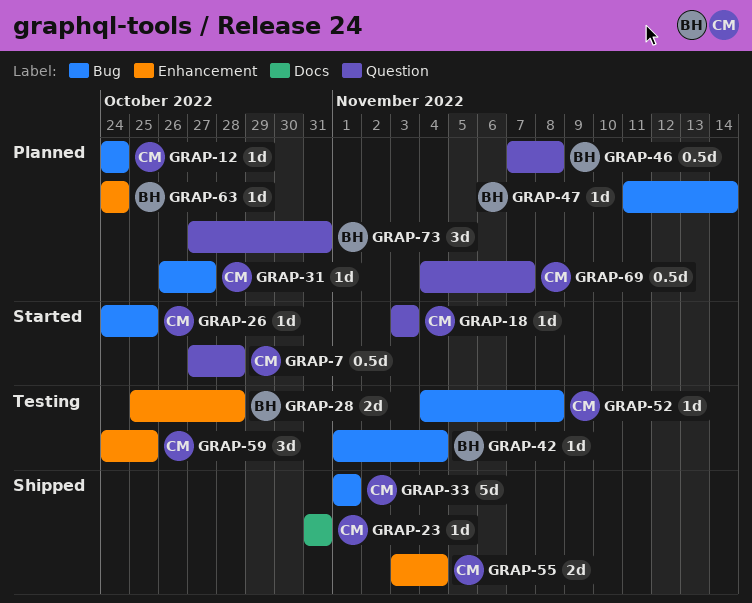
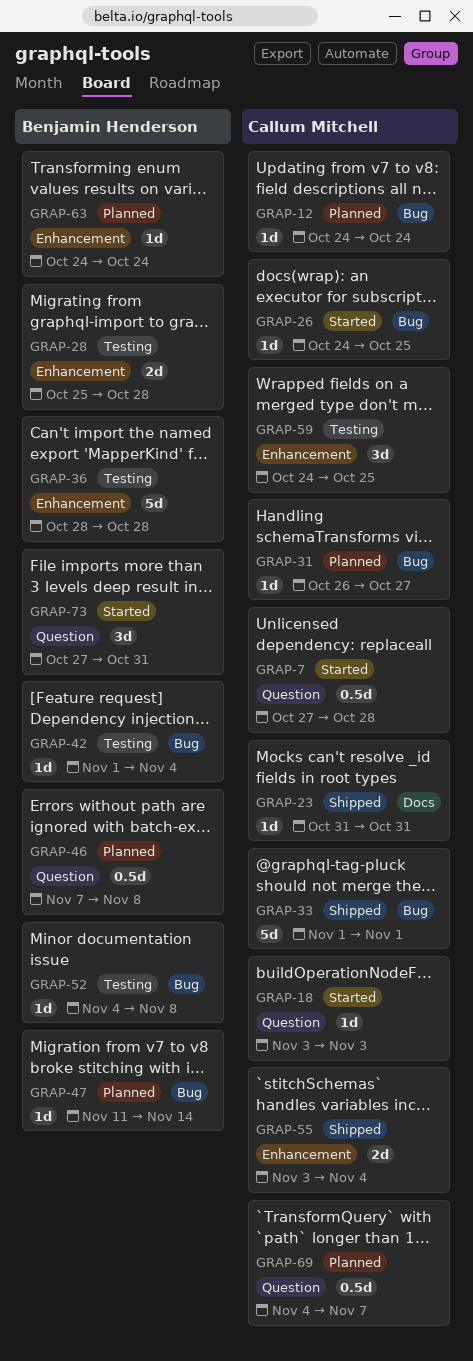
GRAP-36: none -> present
GRAP-52, owner: Callum Mitchell -> Benjamin Henderson
GRAP-73, status: Planned -> Started

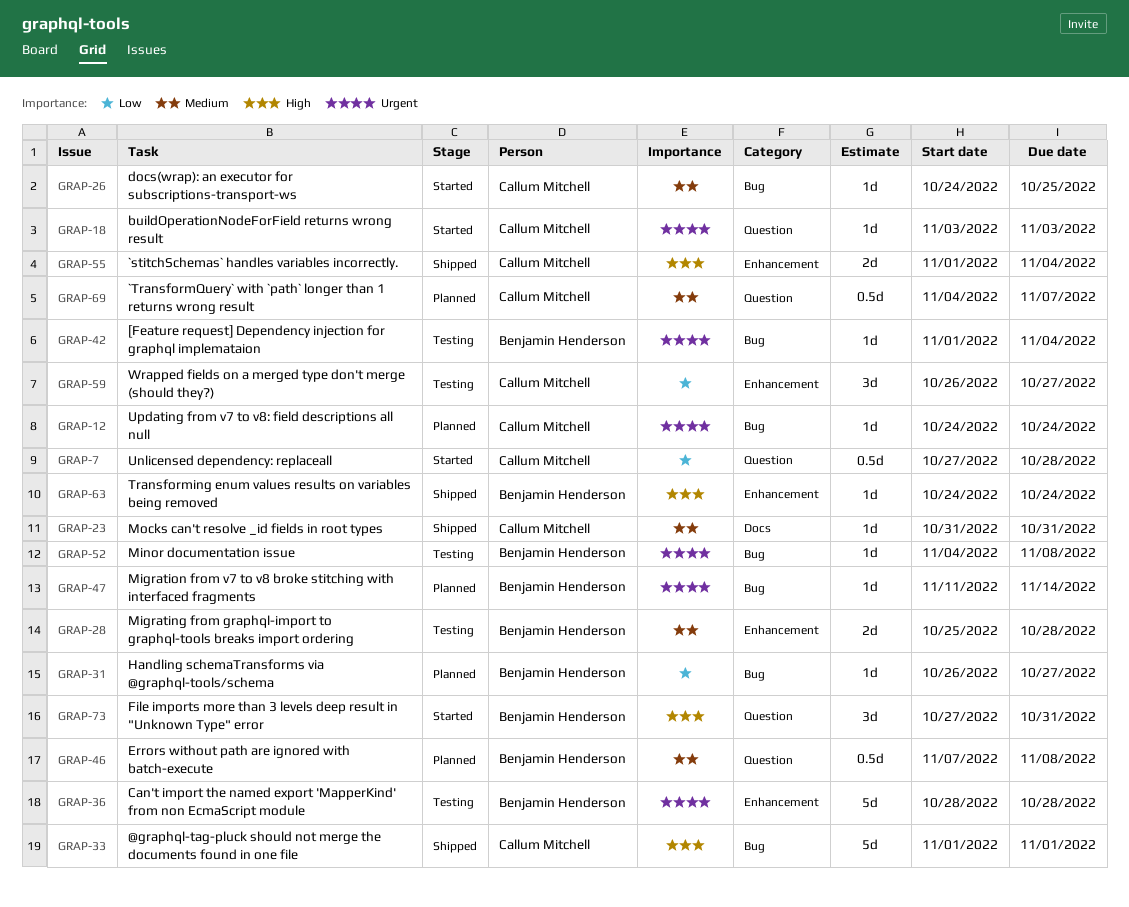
GRAP-31, owner: Callum Mitchell -> Benjamin Henderson
GRAP-55, start: Nov 3 -> Nov 1
GRAP-59, start: Oct 24 -> Oct 26
GRAP-59, due: Oct 25 -> Oct 27
GRAP-63, status: Planned -> Shipped

